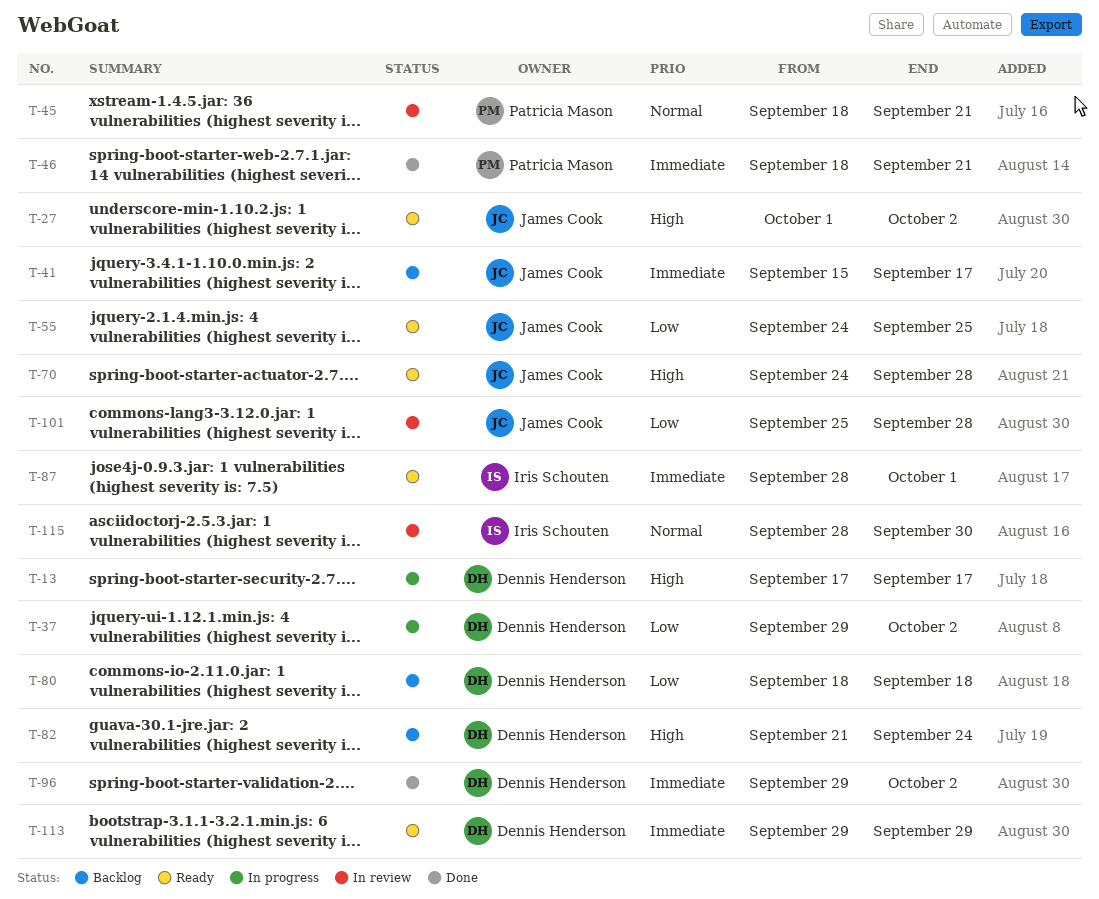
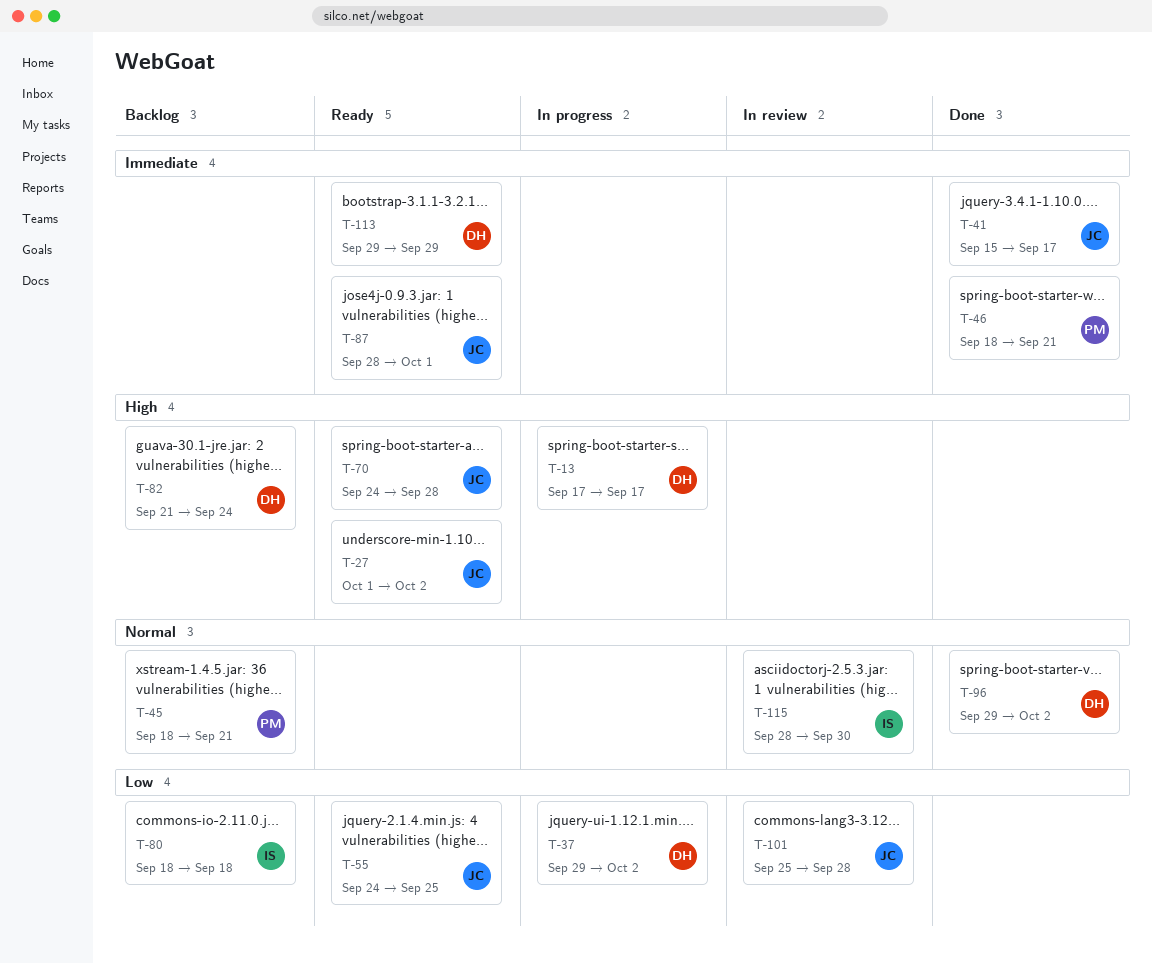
T-41, status: Backlog -> Done
T-45, status: In review -> Backlog
T-80, owner: Dennis Henderson -> Iris Schouten
T-87, owner: Iris Schouten -> James Cook
T-96, priority: Immediate -> Normal

